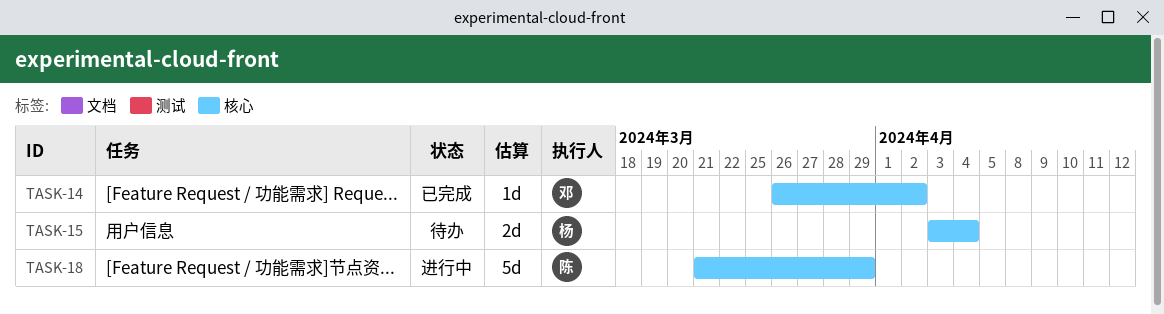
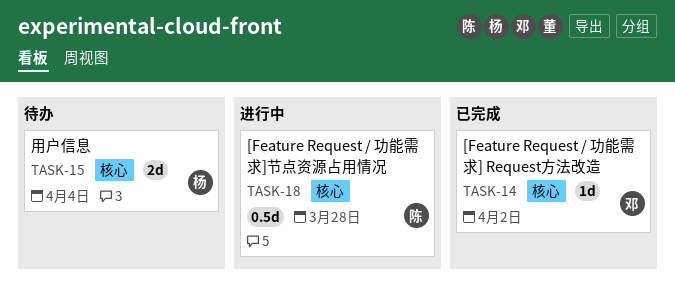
TASK-18, estimate: 5d -> 0.5d
TASK-18, due: Mar 29 -> Mar 28

